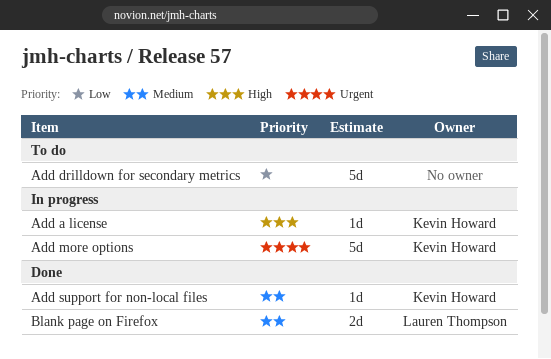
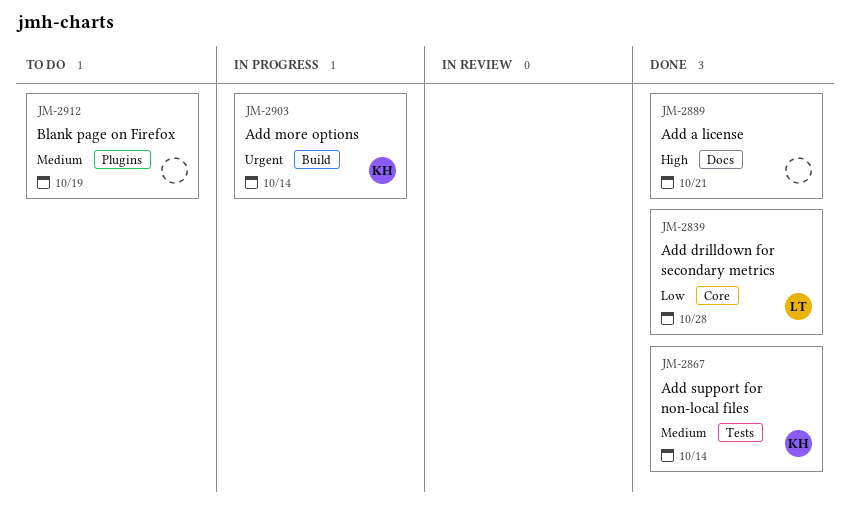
Add a license, status: In progress -> Done
Add a license, owner: Kevin Howard -> none
Add drilldown for secondary metrics, status: To do -> Done
Add drilldown for secondary metrics, owner: none -> Lauren Thompson
Blank page on Firefox, status: Done -> To do
Blank page on Firefox, owner: Lauren Thompson -> none

